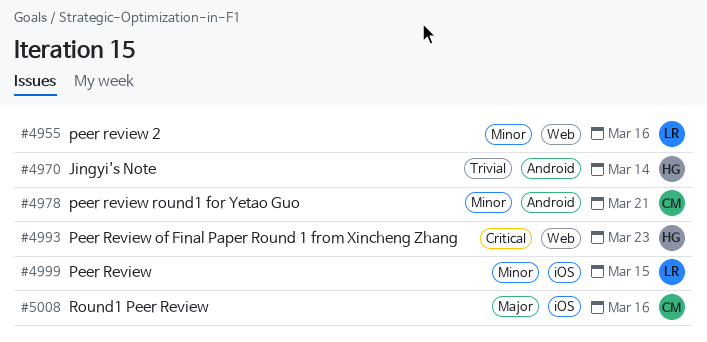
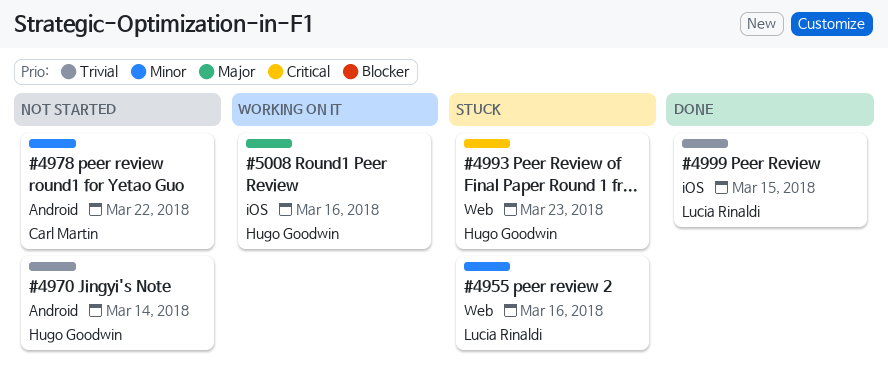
#4978, due: Mar 21 -> Mar 22
#4999, priority: Minor -> Trivial
#5008, owner: Carl Martin -> Hugo Goodwin

